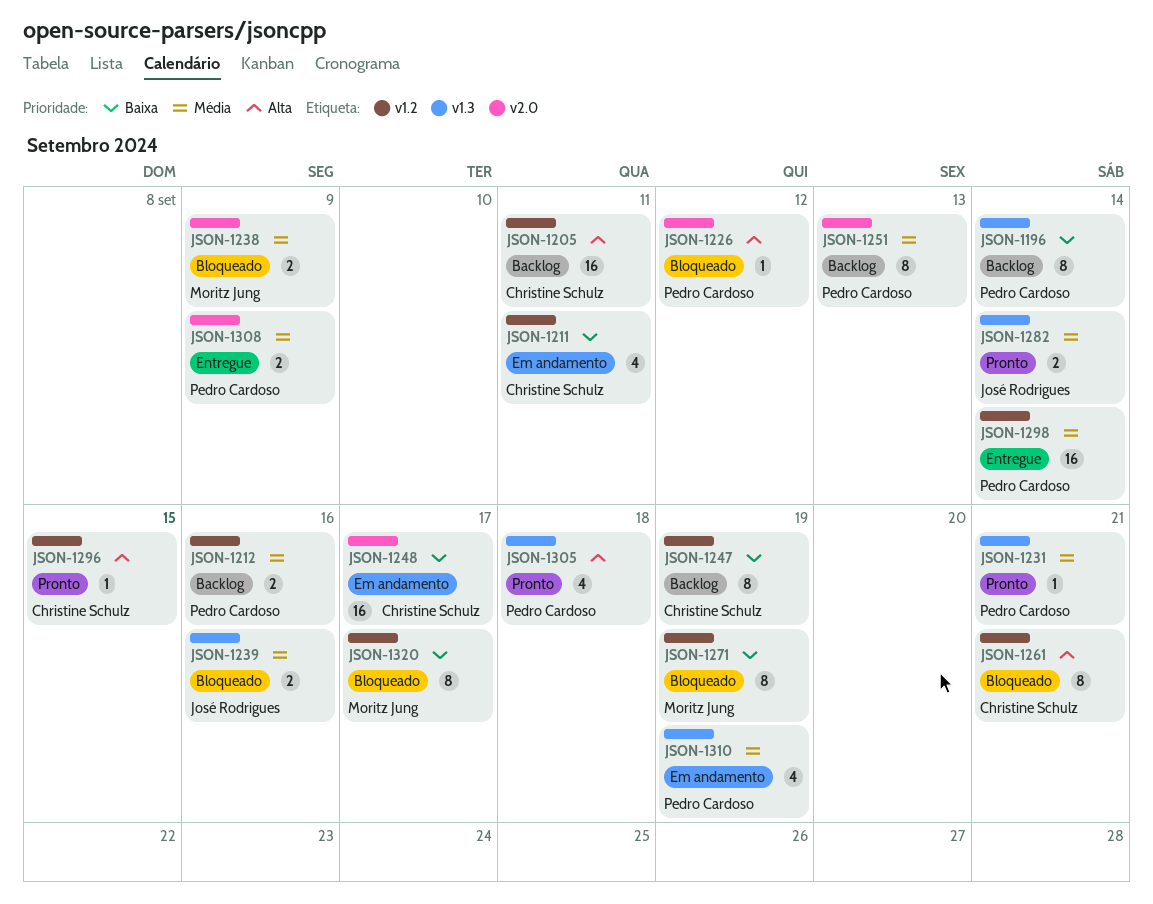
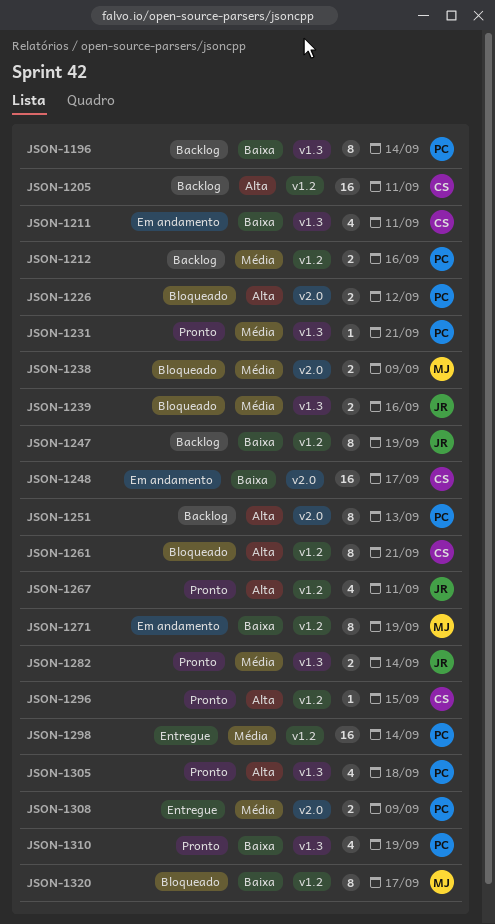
JSON-1211, label: v1.2 -> v1.3
JSON-1226, estimate: 1 -> 2
JSON-1247, owner: Christine Schulz -> José Rodrigues
JSON-1251, priority: Média -> Alta
JSON-1267: none -> present
JSON-1271, status: Bloqueado -> Em andamento
JSON-1310, status: Em andamento -> Pronto
JSON-1310, priority: Média -> Baixa

